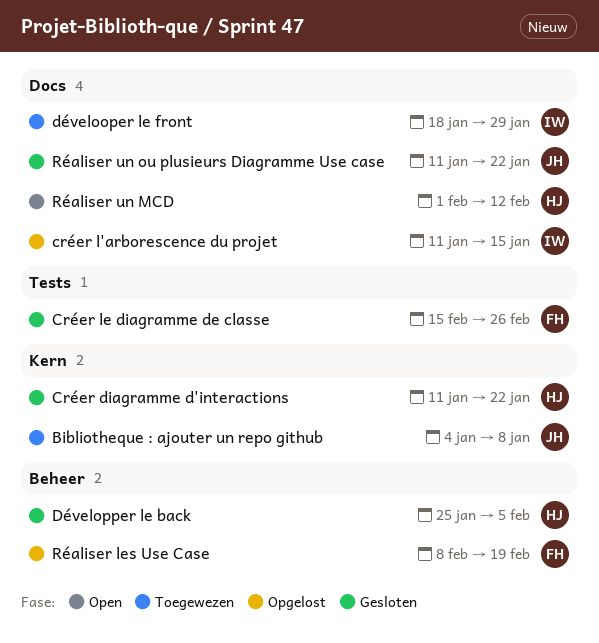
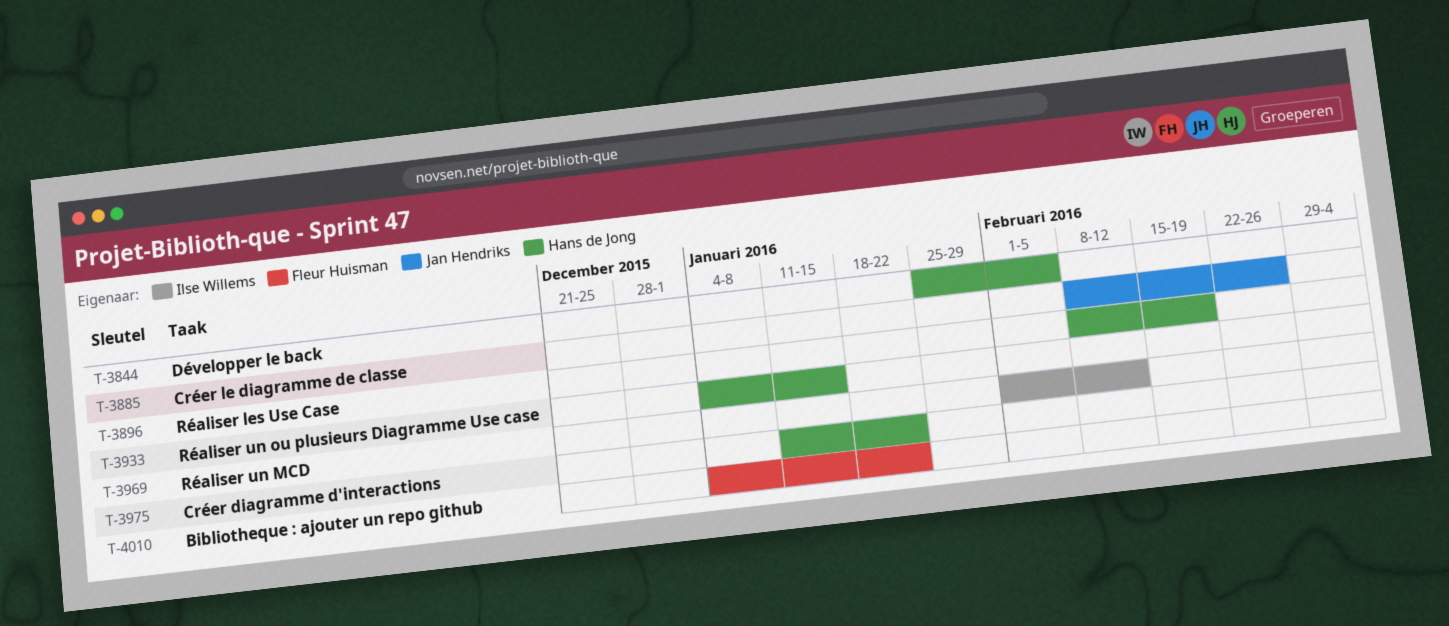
Bibliotheque : ajouter un repo github, owner: Jan Hendriks -> Fleur Huisman
Bibliotheque : ajouter un repo github, due: Jan 8 -> Jan 22
créer l'arborescence du projet: present -> none
Créer le diagramme de classe, owner: Fleur Huisman -> Jan Hendriks
Créer le diagramme de classe, start: Feb 15 -> Feb 8
dévelooper le front: present -> none
Réaliser les Use Case, owner: Fleur Huisman -> Hans de Jong
Réaliser un MCD, owner: Hans de Jong -> Ilse Willems
Réaliser un ou plusieurs Diagramme Use case, owner: Jan Hendriks -> Hans de Jong
Réaliser un ou plusieurs Diagramme Use case, start: Jan 11 -> Jan 4
Réaliser un ou plusieurs Diagramme Use case, due: Jan 22 -> Jan 15

